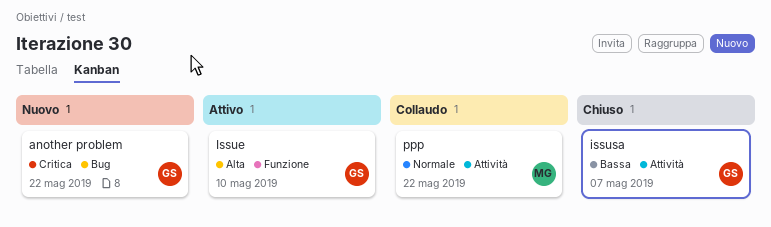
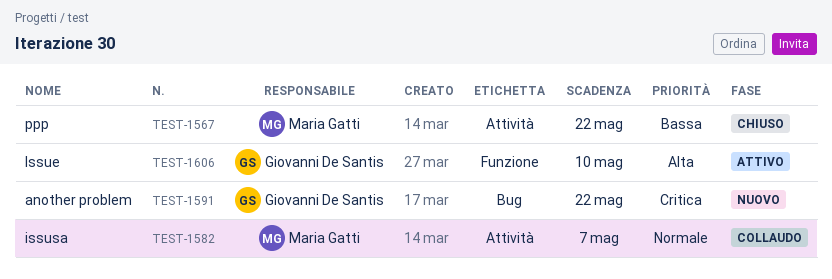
issusa, status: Chiuso -> Collaudo
issusa, owner: Giovanni De Santis -> Maria Gatti
issusa, priority: Bassa -> Normale
ppp, status: Collaudo -> Chiuso
ppp, priority: Normale -> Bassa

